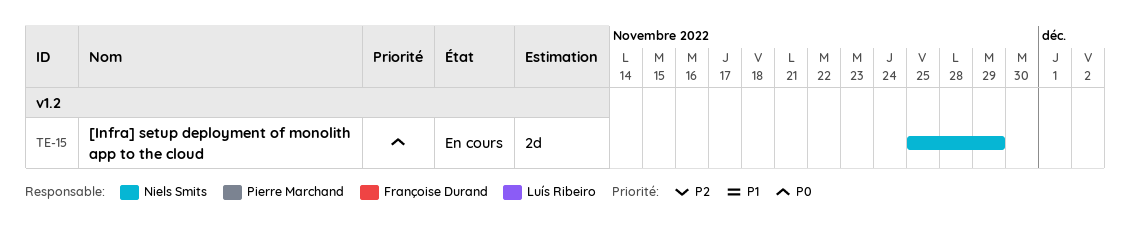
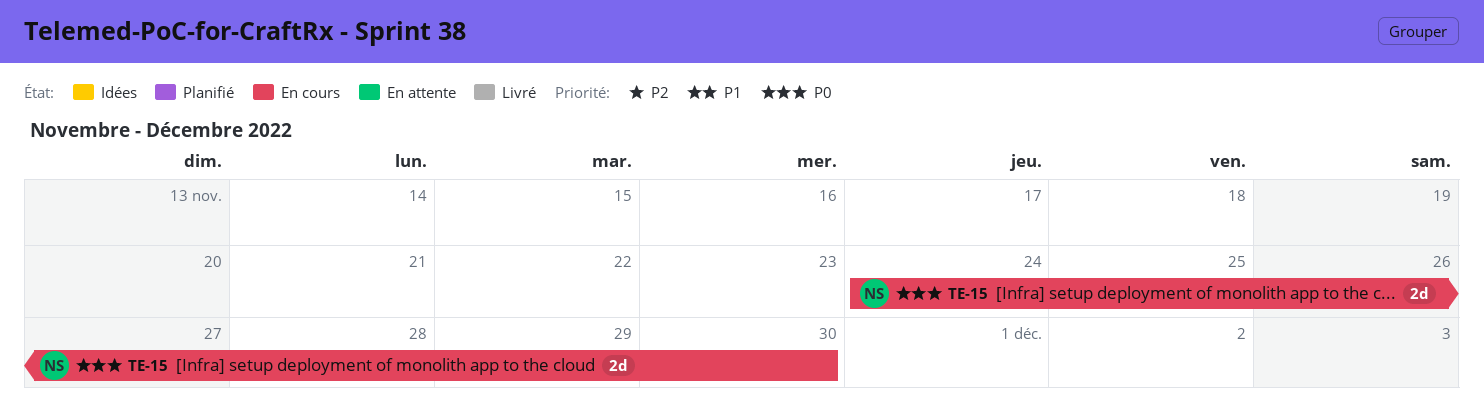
TE-15, start: Nov 25 -> Nov 24
TE-15, due: Nov 29 -> Nov 30

